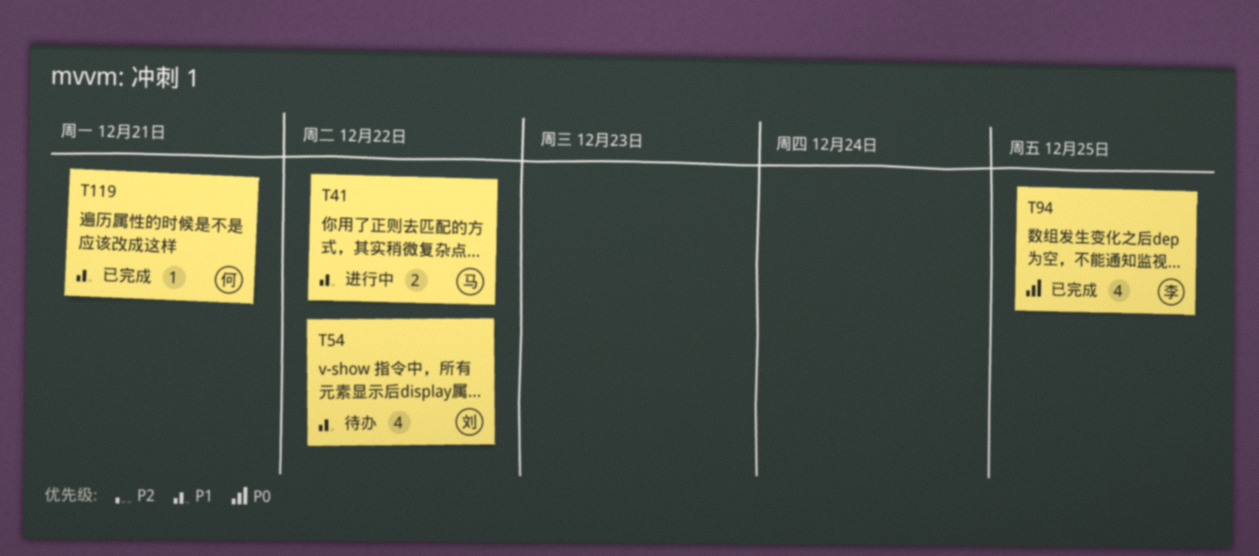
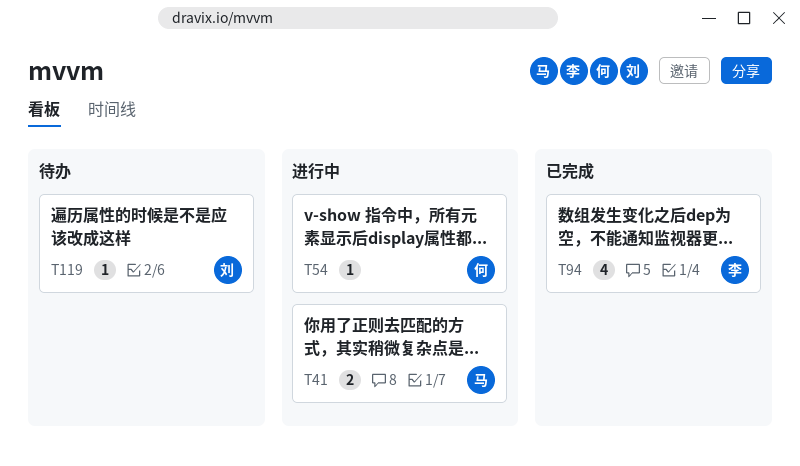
T54, status: 待办 -> 进行中
T54, owner: 刘 -> 何
T54, estimate: 4 -> 1
T119, status: 已完成 -> 待办
T119, owner: 何 -> 刘

